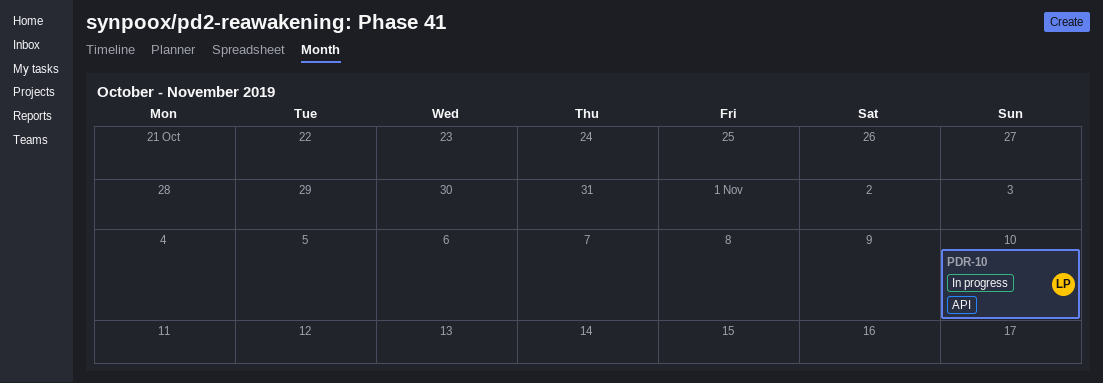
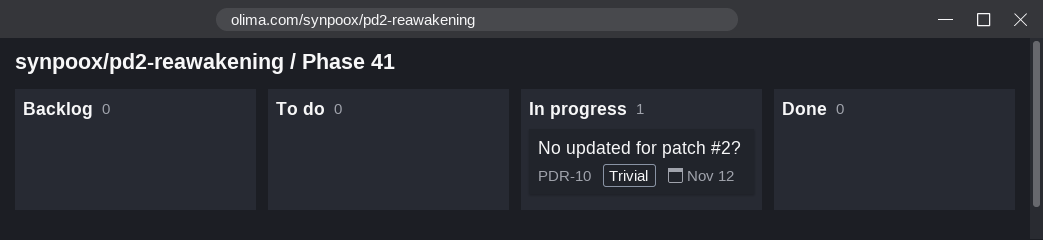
PDR-10, due: Nov 10 -> Nov 12

